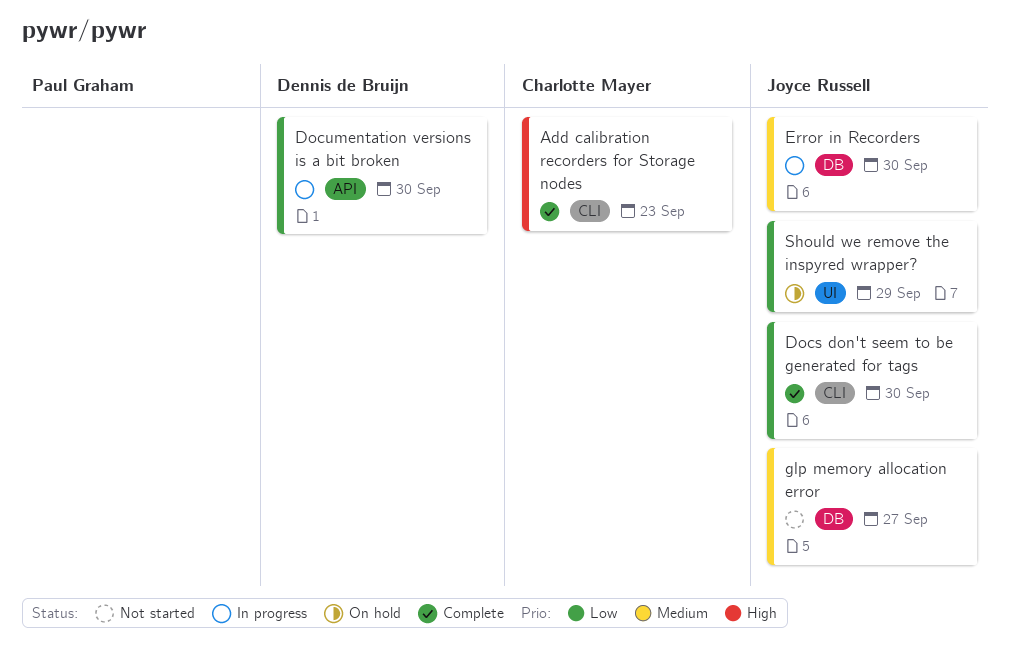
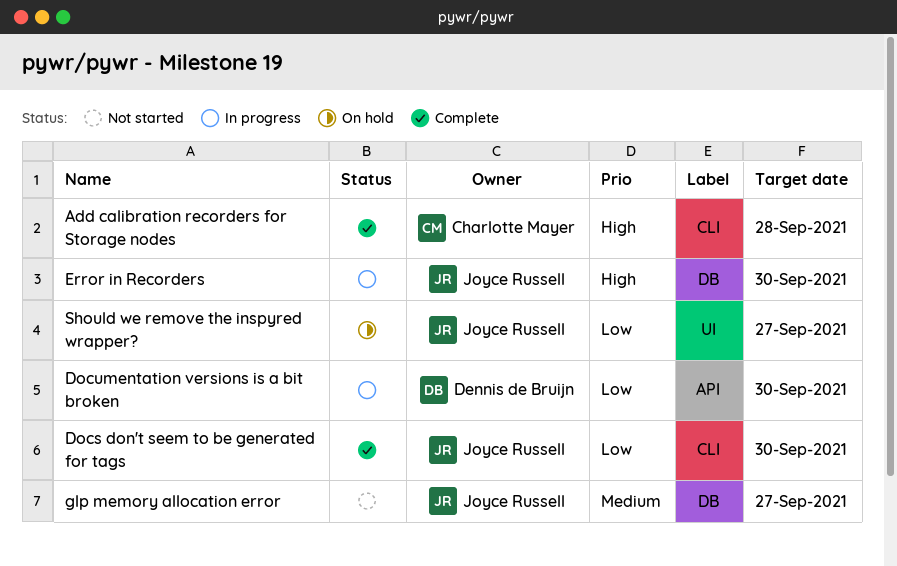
Add calibration recorders for Storage nodes, due: Sep 23 -> Sep 28
Error in Recorders, priority: Medium -> High
Should we remove the inspyred wrapper?, due: Sep 29 -> Sep 27

